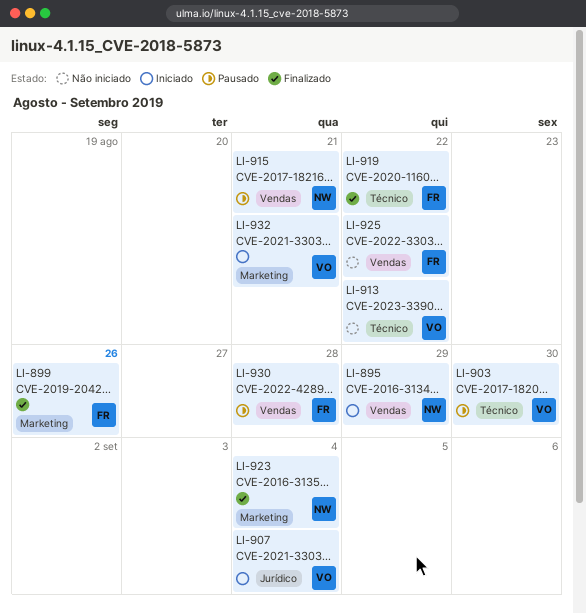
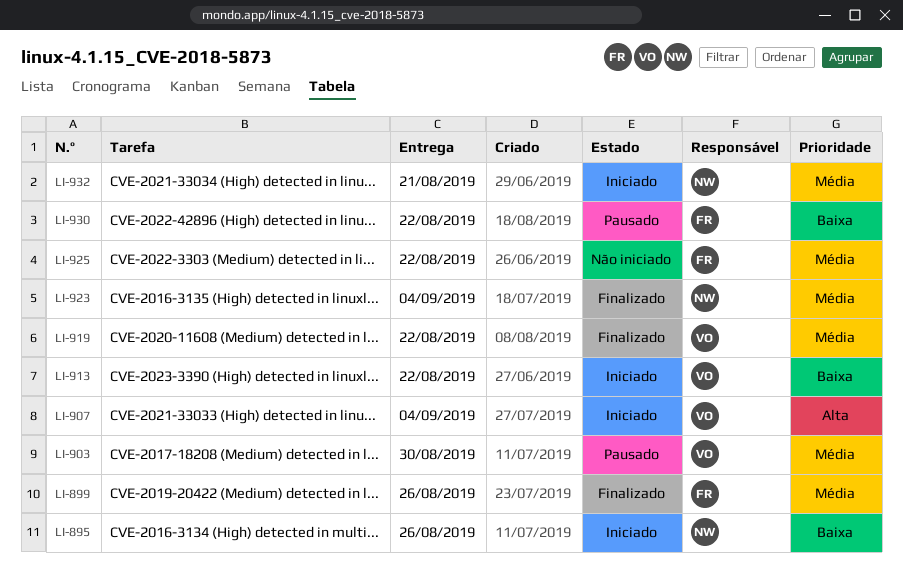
LI-895, due: Aug 29 -> Aug 26
LI-913, status: Não iniciado -> Iniciado
LI-915: present -> none
LI-919, owner: FR -> VO
LI-930, due: Aug 28 -> Aug 22
LI-932, owner: VO -> NW

